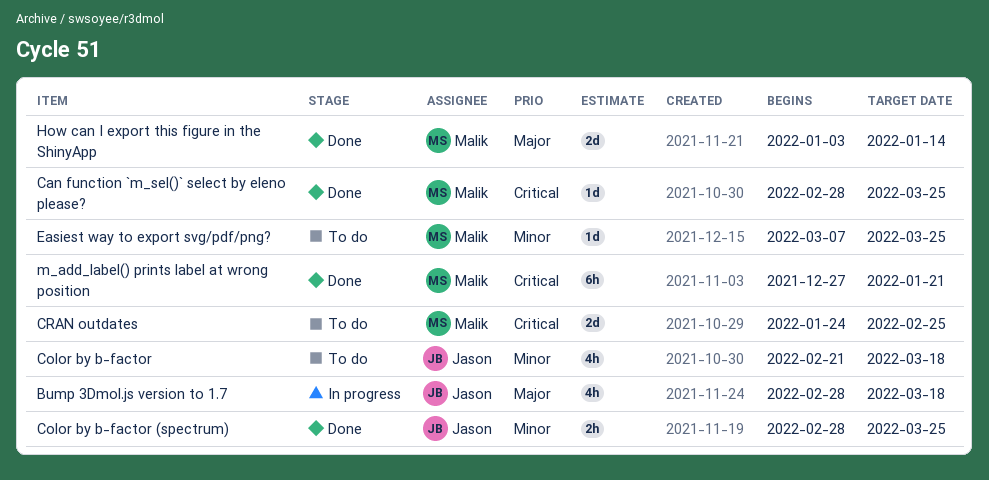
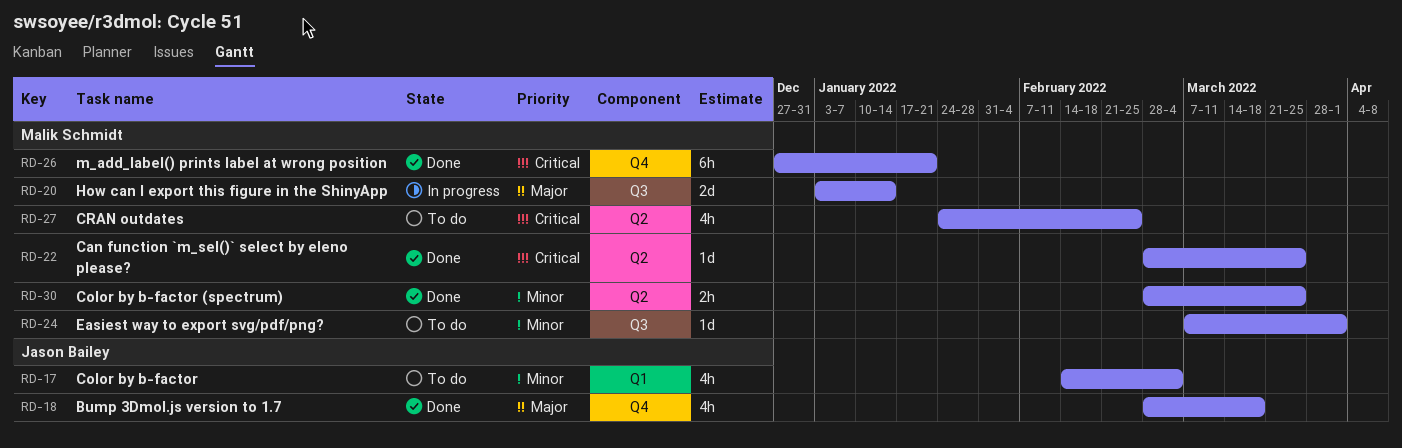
Bump 3Dmol.js version to 1.7, status: In progress -> Done
Color by b-factor, start: Feb 21 -> Feb 14
Color by b-factor, due: Mar 18 -> Mar 4
Color by b-factor (spectrum), owner: Jason Bailey -> Malik Schmidt
CRAN outdates, estimate: 2d -> 4h
Easiest way to export svg/pdf/png?, due: Mar 25 -> Apr 1
How can I export this figure in the ShinyApp, status: Done -> In progress

